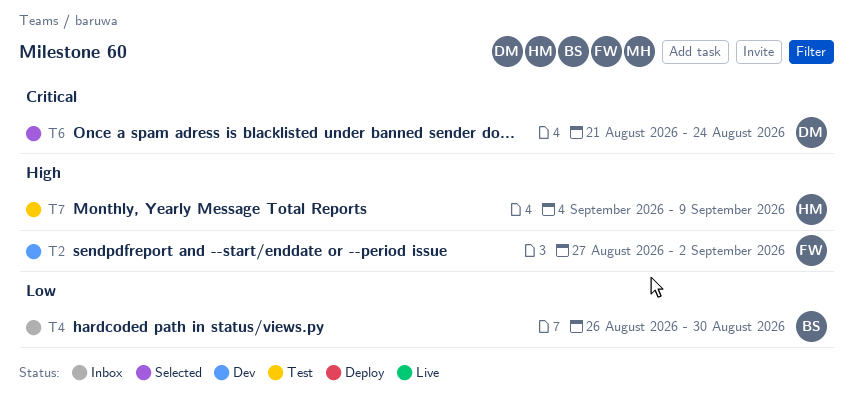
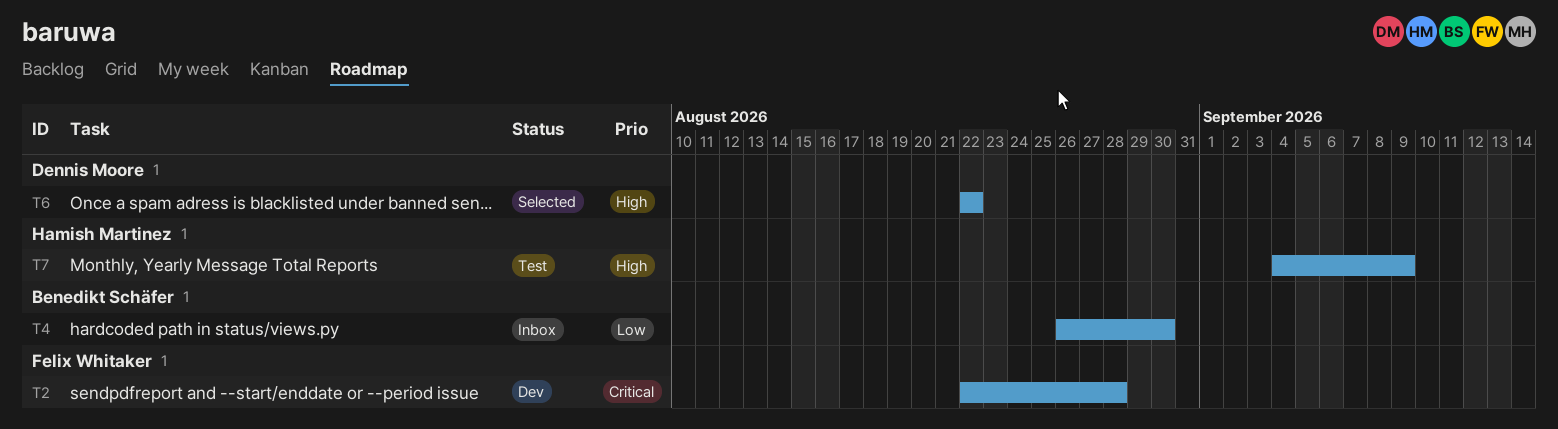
T2, priority: High -> Critical
T2, start: Aug 27 -> Aug 22
T2, due: Sep 2 -> Aug 28
T6, priority: Critical -> High
T6, start: Aug 21 -> Aug 22
T6, due: Aug 24 -> Aug 22

